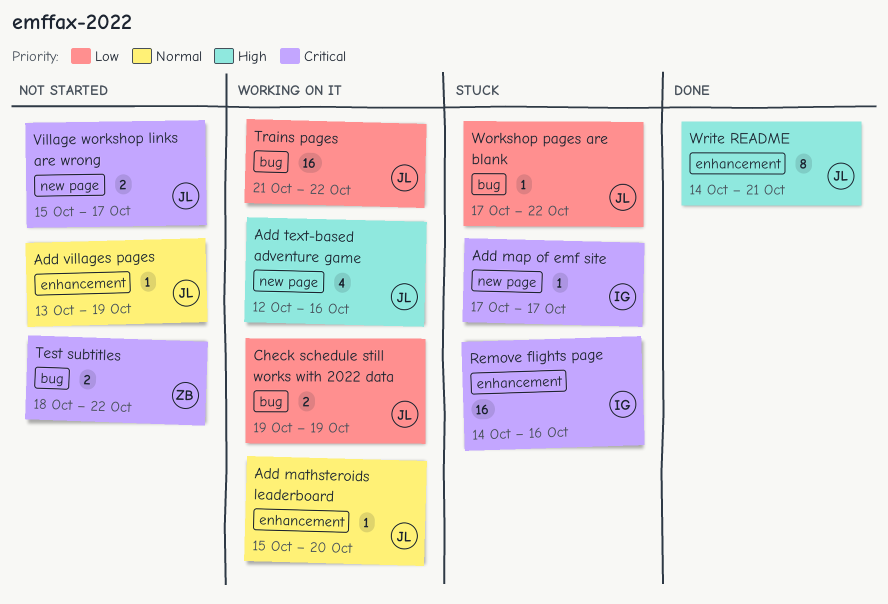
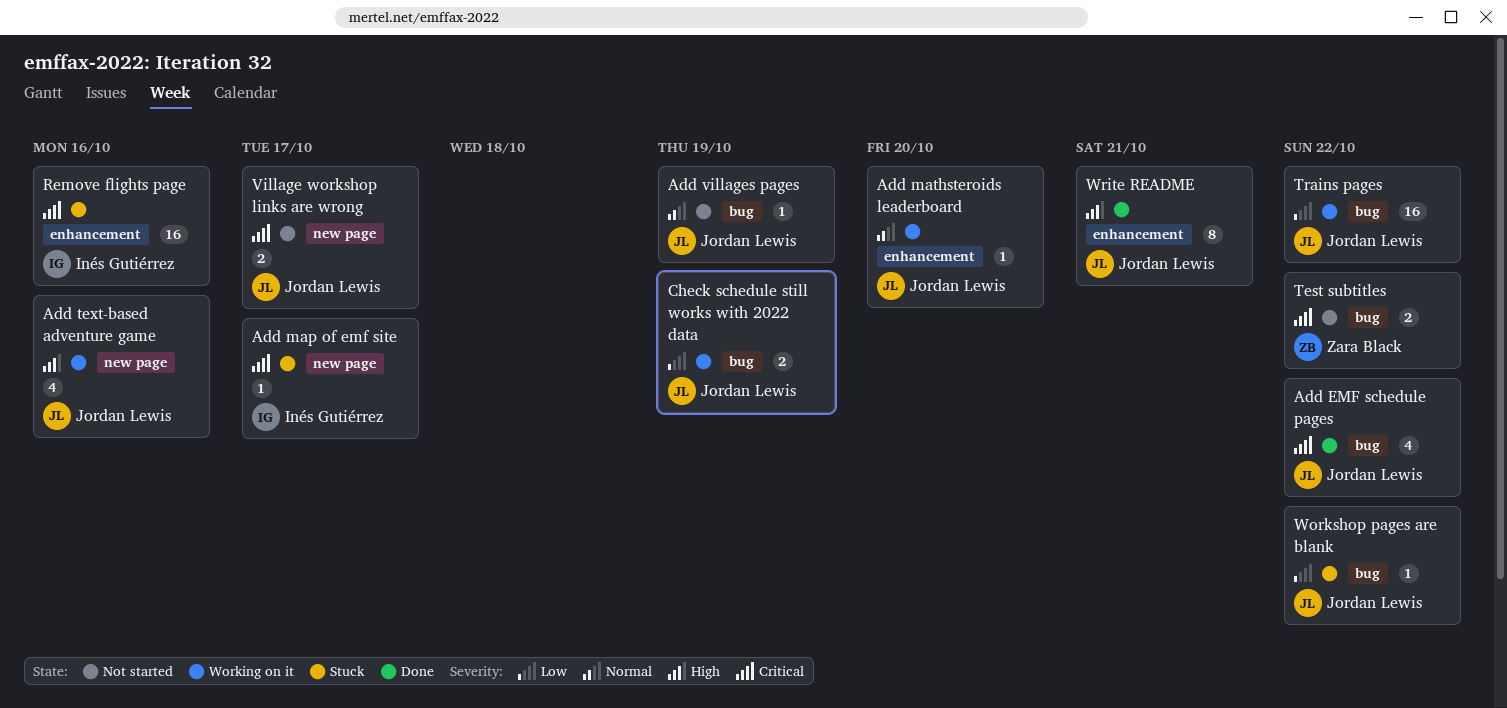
Add EMF schedule pages: none -> present
Add villages pages, label: enhancement -> bug

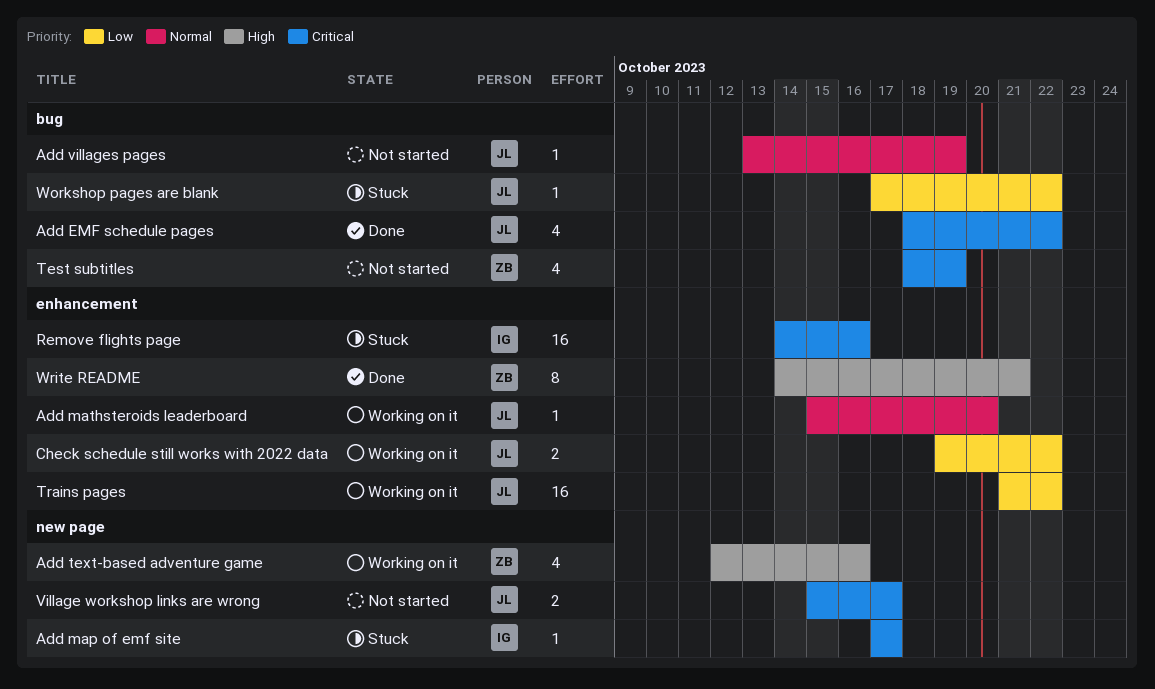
Add text-based adventure game, owner: Jordan Lewis -> Zara Black
Check schedule still works with 2022 data, label: bug -> enhancement
Check schedule still works with 2022 data, due: Oct 19 -> Oct 22
Test subtitles, estimate: 2 -> 4
Test subtitles, due: Oct 22 -> Oct 19
Trains pages, label: bug -> enhancement
Write README, owner: Jordan Lewis -> Zara Black

